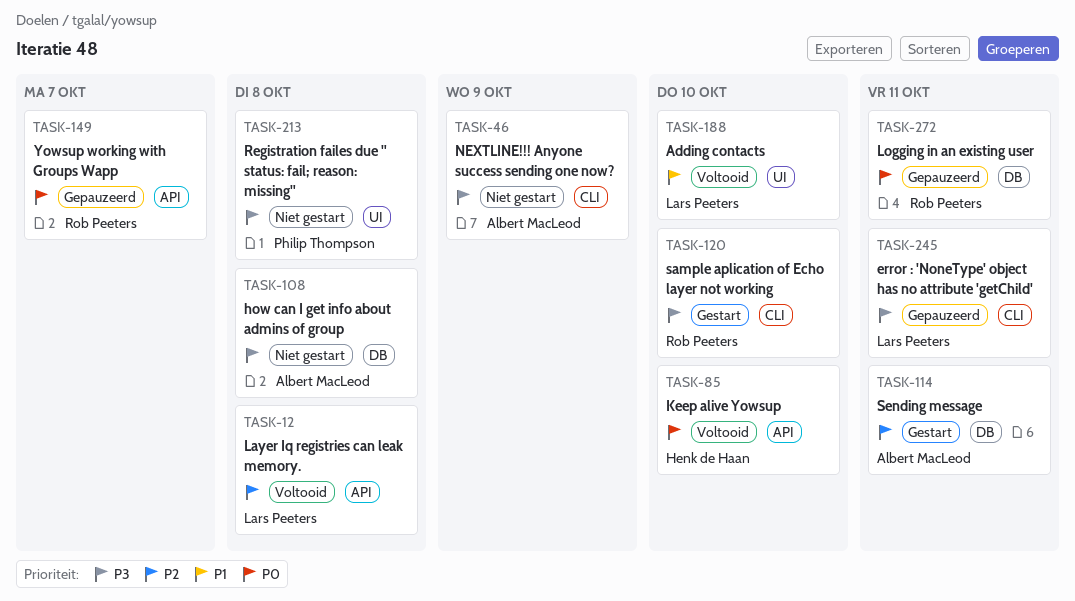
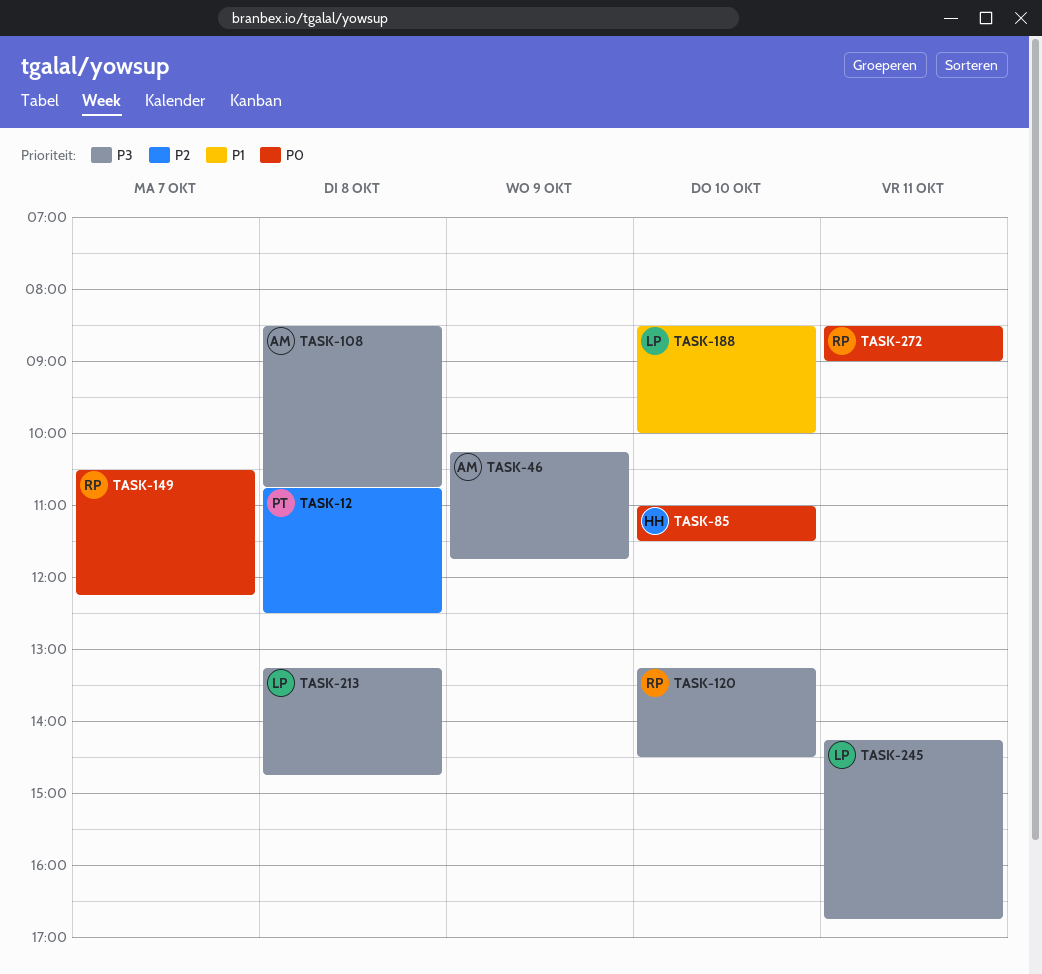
TASK-12, owner: Lars Peeters -> Philip Thompson
TASK-114: present -> none
TASK-213, owner: Philip Thompson -> Lars Peeters

